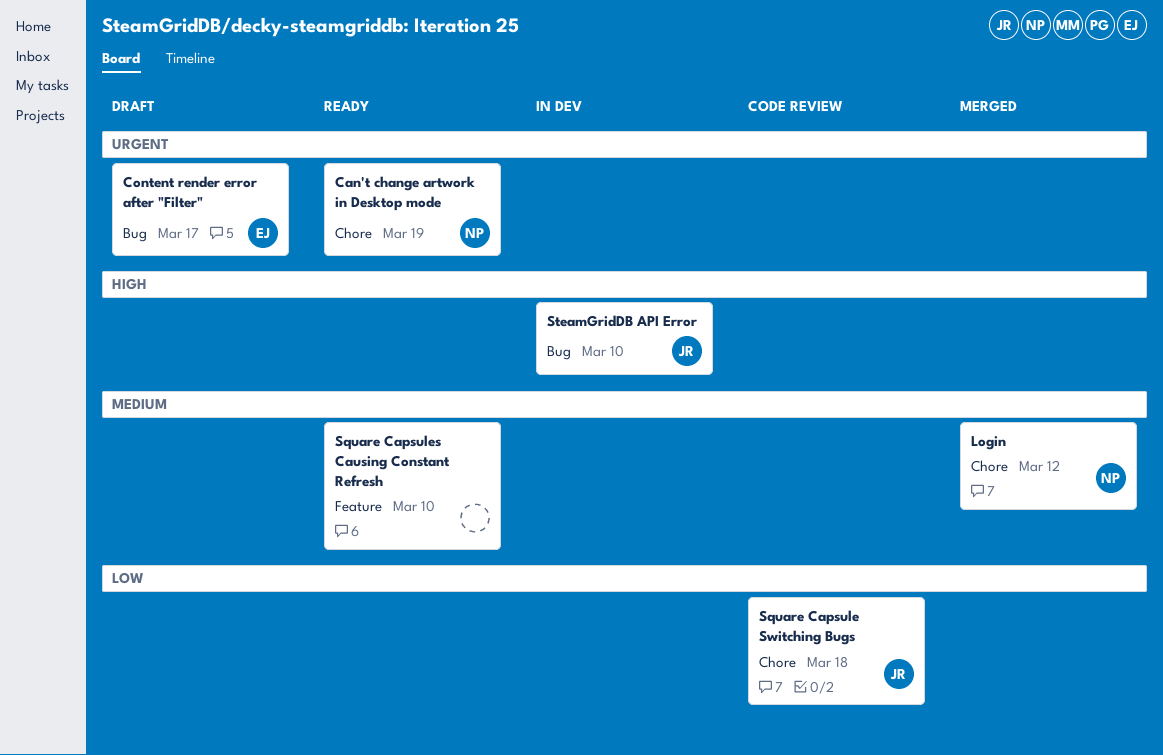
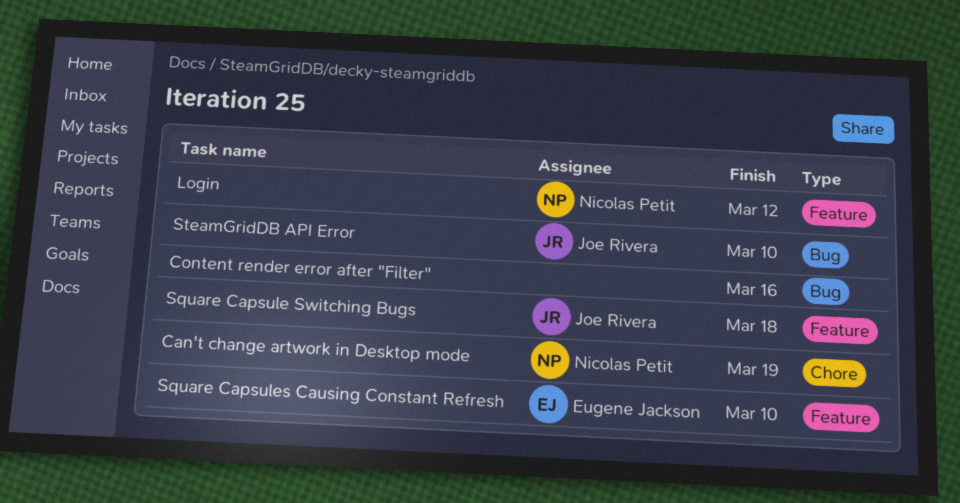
Content render error after "Filter", owner: Eugene Jackson -> none
Content render error after "Filter", due: Mar 17 -> Mar 16
Login, label: Chore -> Feature
Square Capsule Switching Bugs, label: Chore -> Feature
Square Capsules Causing Constant Refresh, owner: none -> Eugene Jackson

